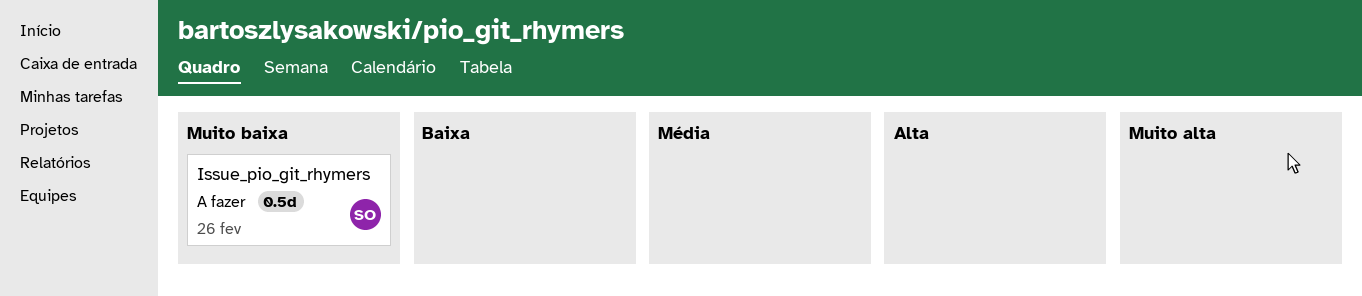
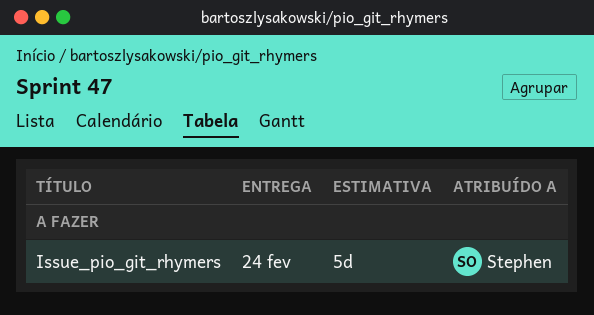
Issue_pio_git_rhymers, estimate: 0.5d -> 5d
Issue_pio_git_rhymers, due: Feb 26 -> Feb 24

